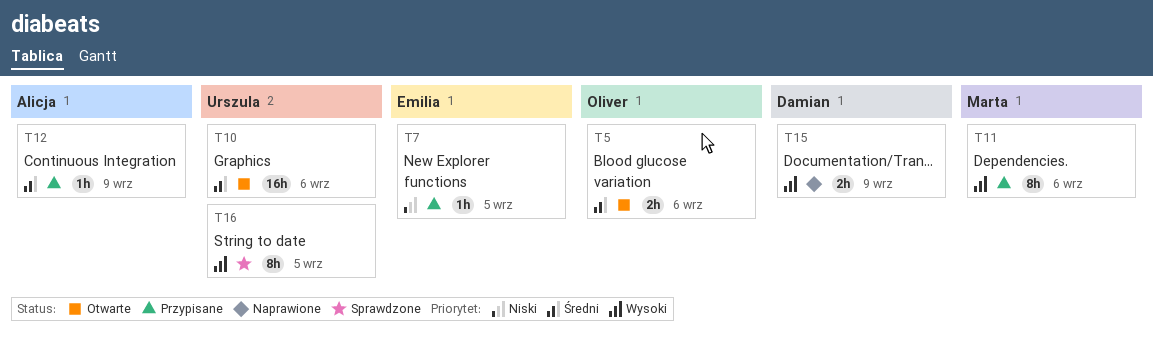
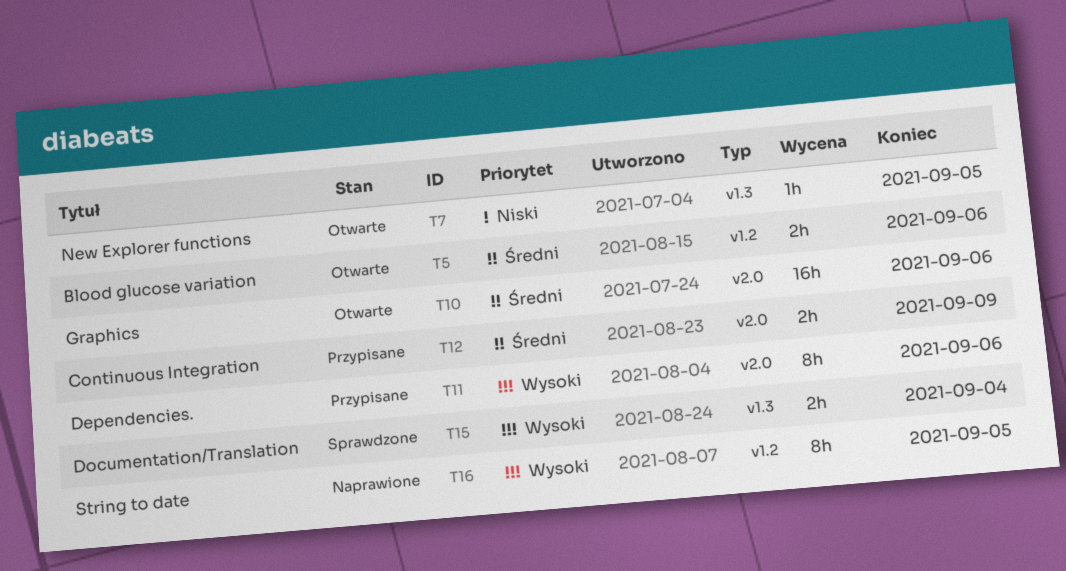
T7, status: Przypisane -> Otwarte
T12, estimate: 1h -> 2h
T15, status: Naprawione -> Sprawdzone
T15, due: Sep 9 -> Sep 4
T16, status: Sprawdzone -> Naprawione

